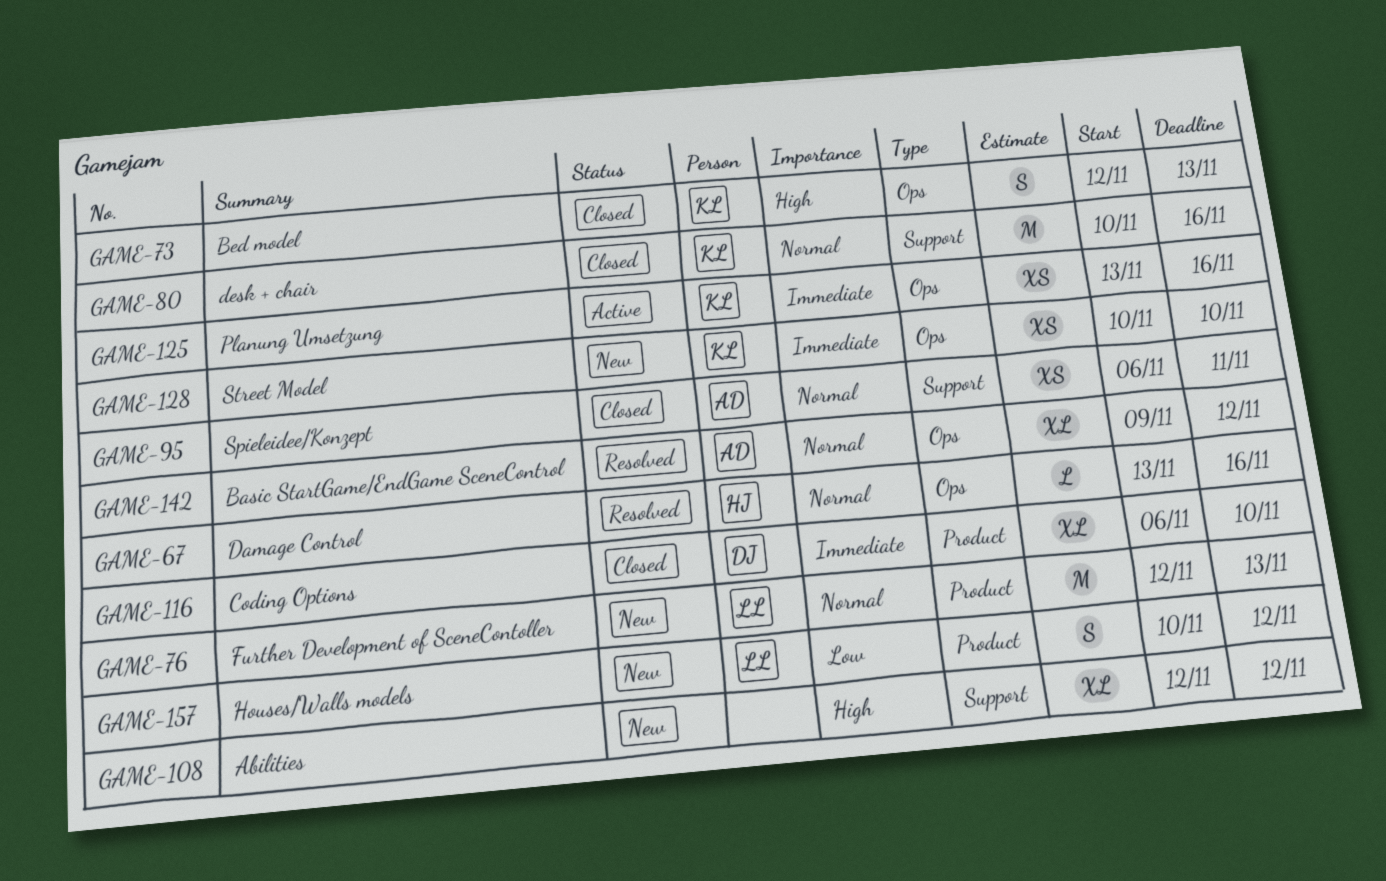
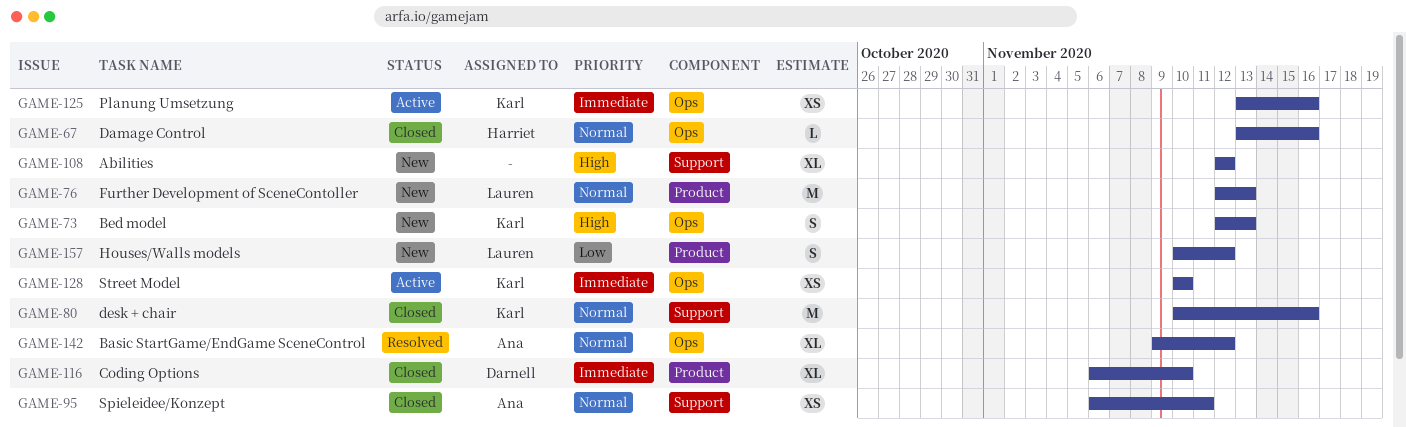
GAME-67, status: Resolved -> Closed
GAME-73, status: Closed -> New
GAME-128, status: New -> Active

